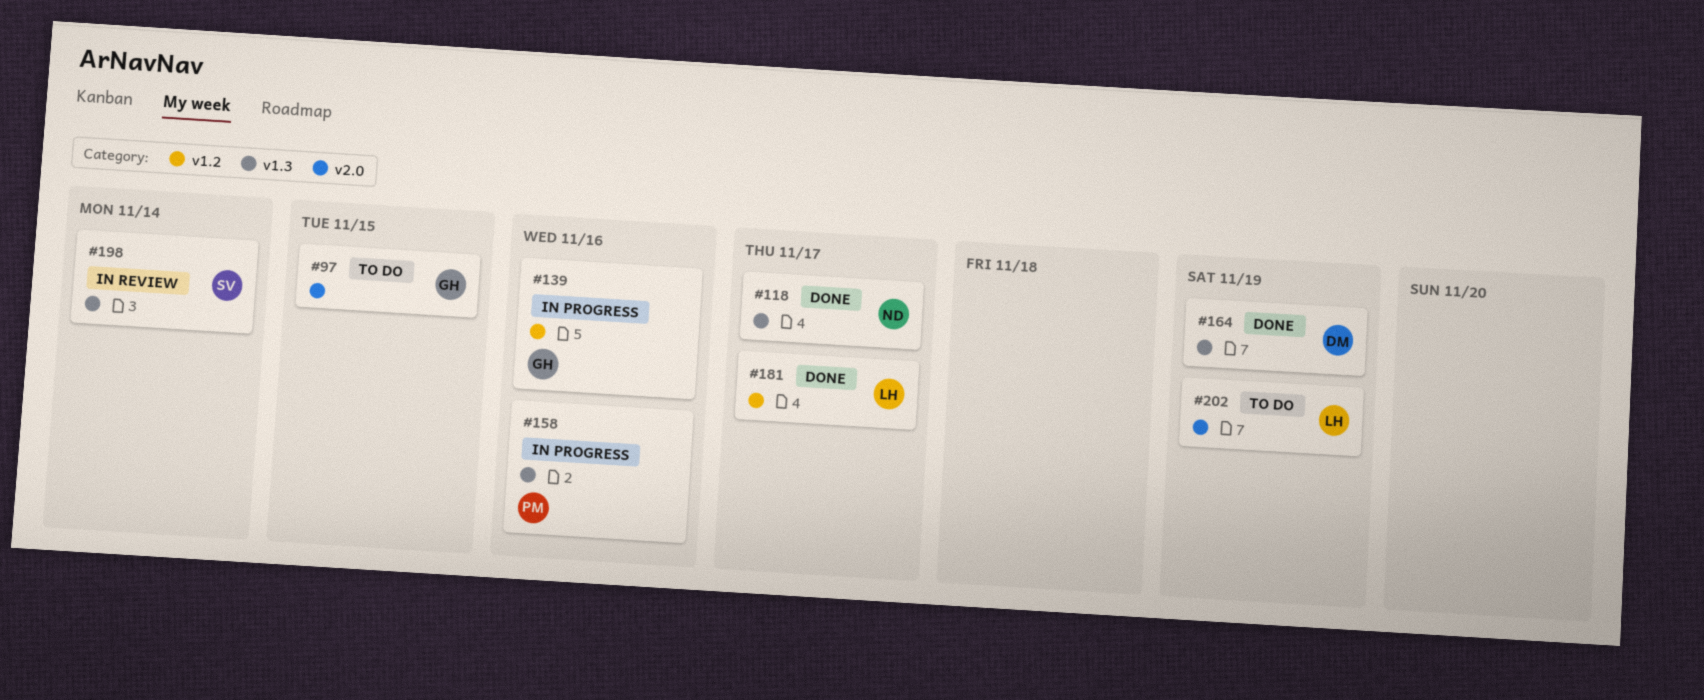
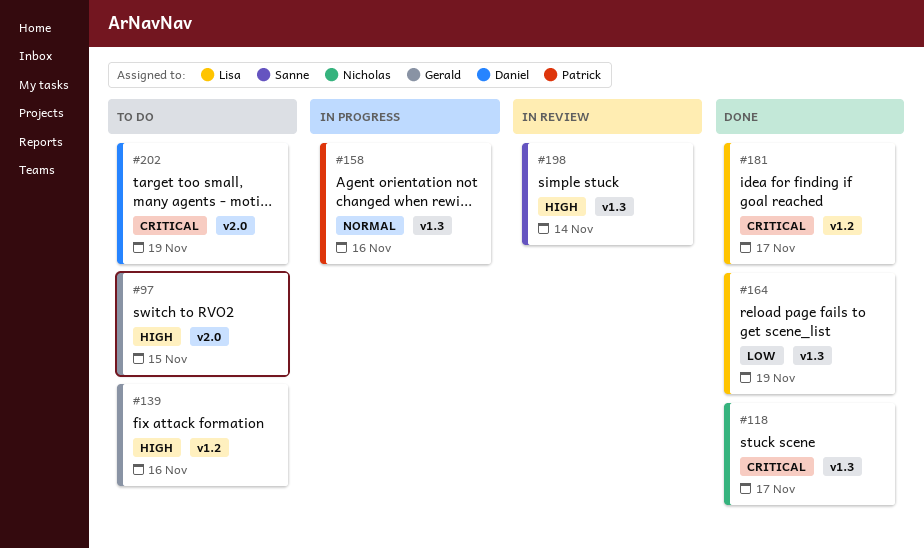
#139, status: In progress -> To do
#164, owner: Daniel -> Lisa
#202, owner: Lisa -> Daniel

